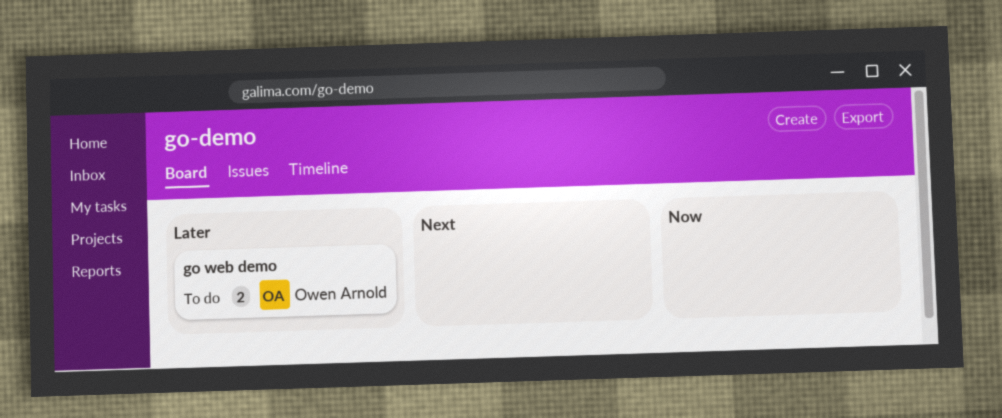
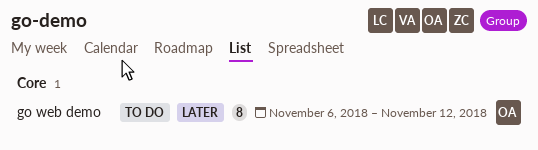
go web demo, estimate: 2 -> 8

